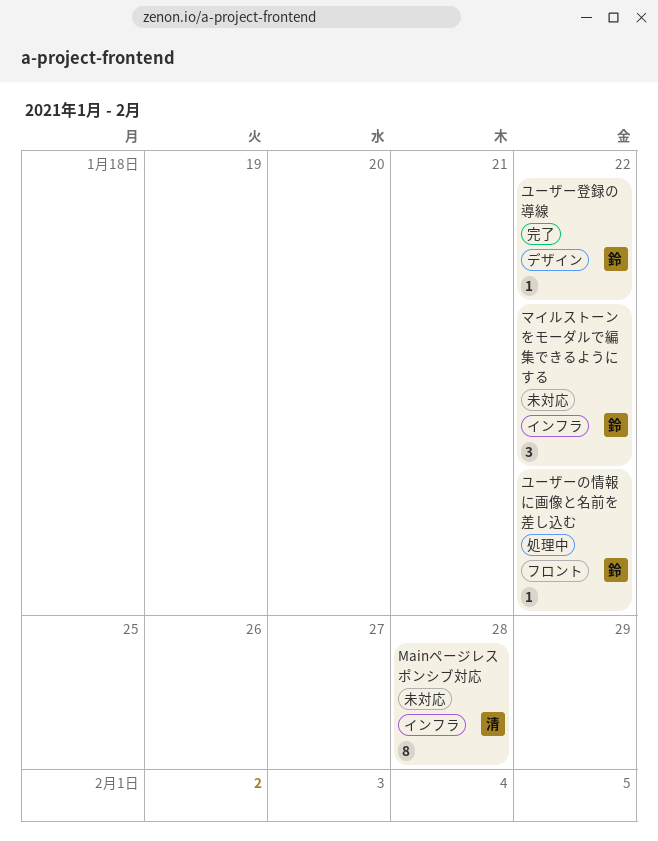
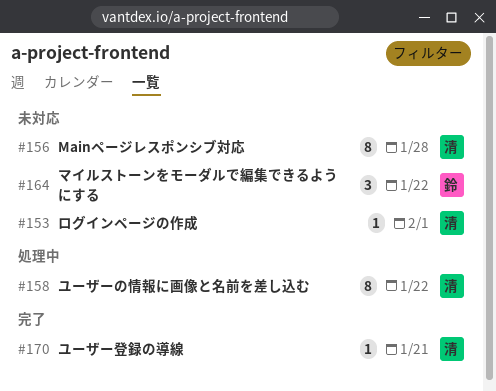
ユーザーの情報に画像と名前を差し込む, owner: 鈴 -> 清
ユーザーの情報に画像と名前を差し込む, estimate: 1 -> 8
ユーザー登録の導線, owner: 鈴 -> 清
ユーザー登録の導線, due: Jan 22 -> Jan 21
ログインページの作成: none -> present

